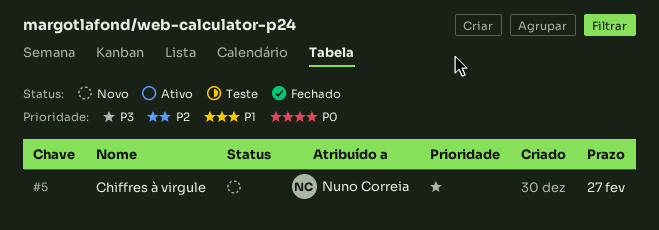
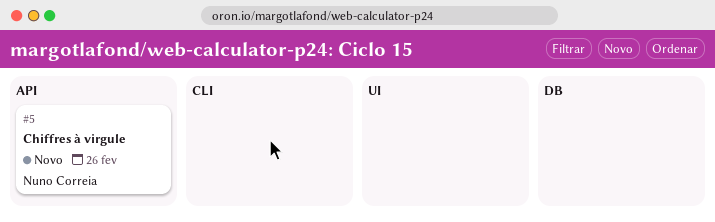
#5, due: Feb 27 -> Feb 26

